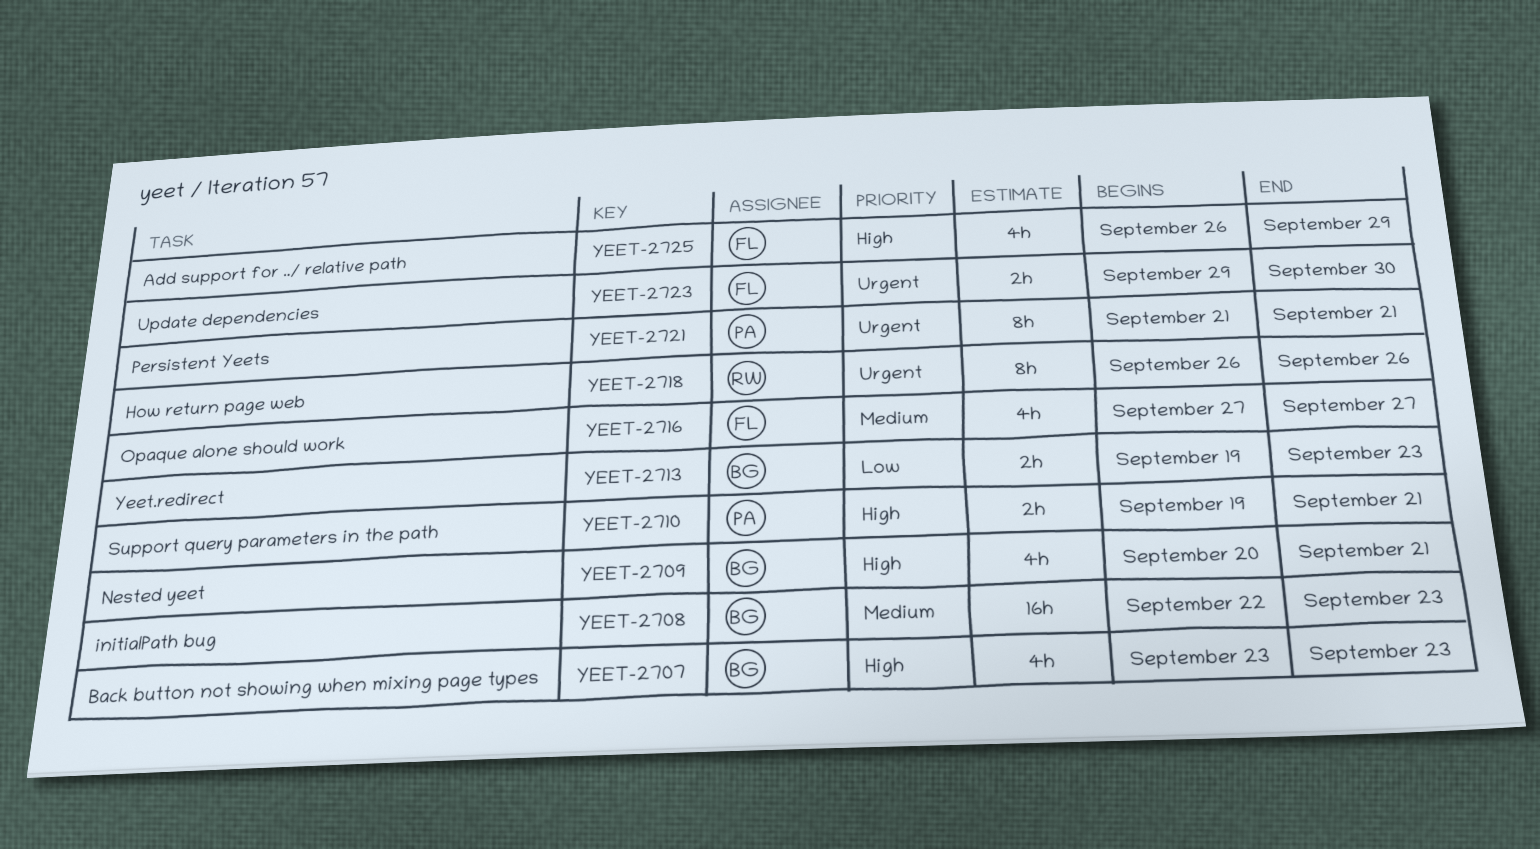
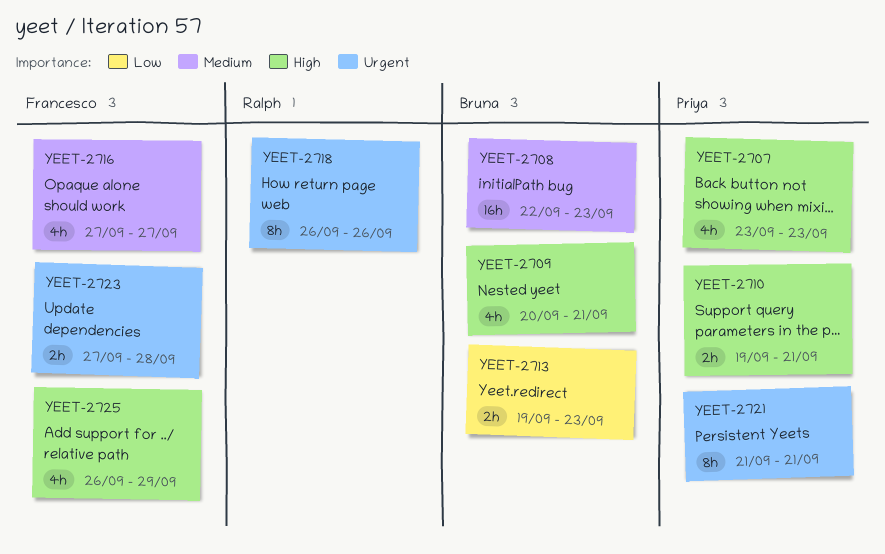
YEET-2707, owner: Bruna -> Priya
YEET-2723, start: Sep 29 -> Sep 27
YEET-2723, due: Sep 30 -> Sep 28

